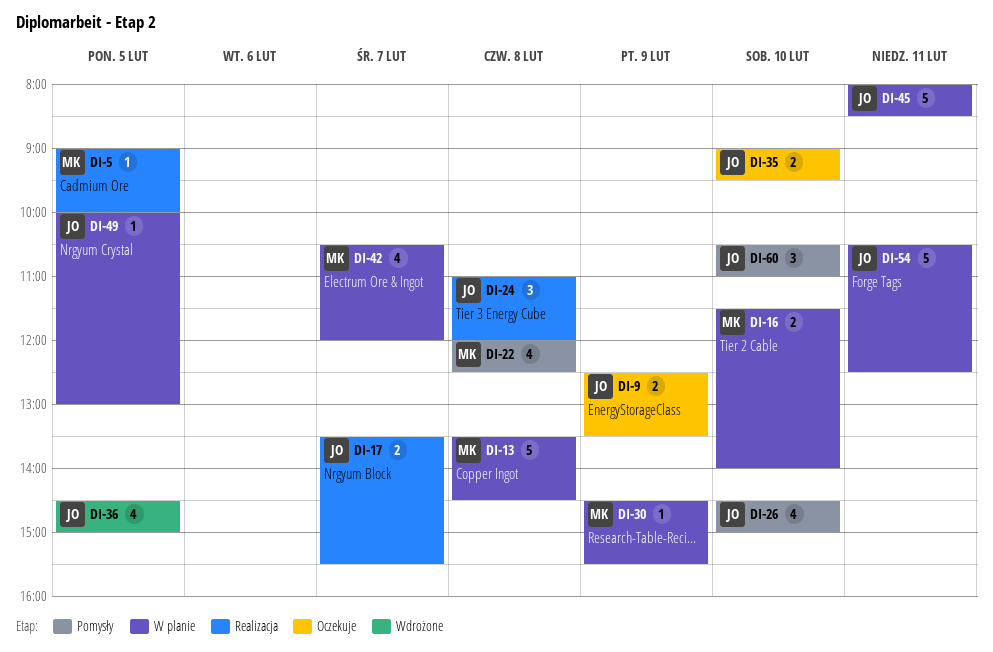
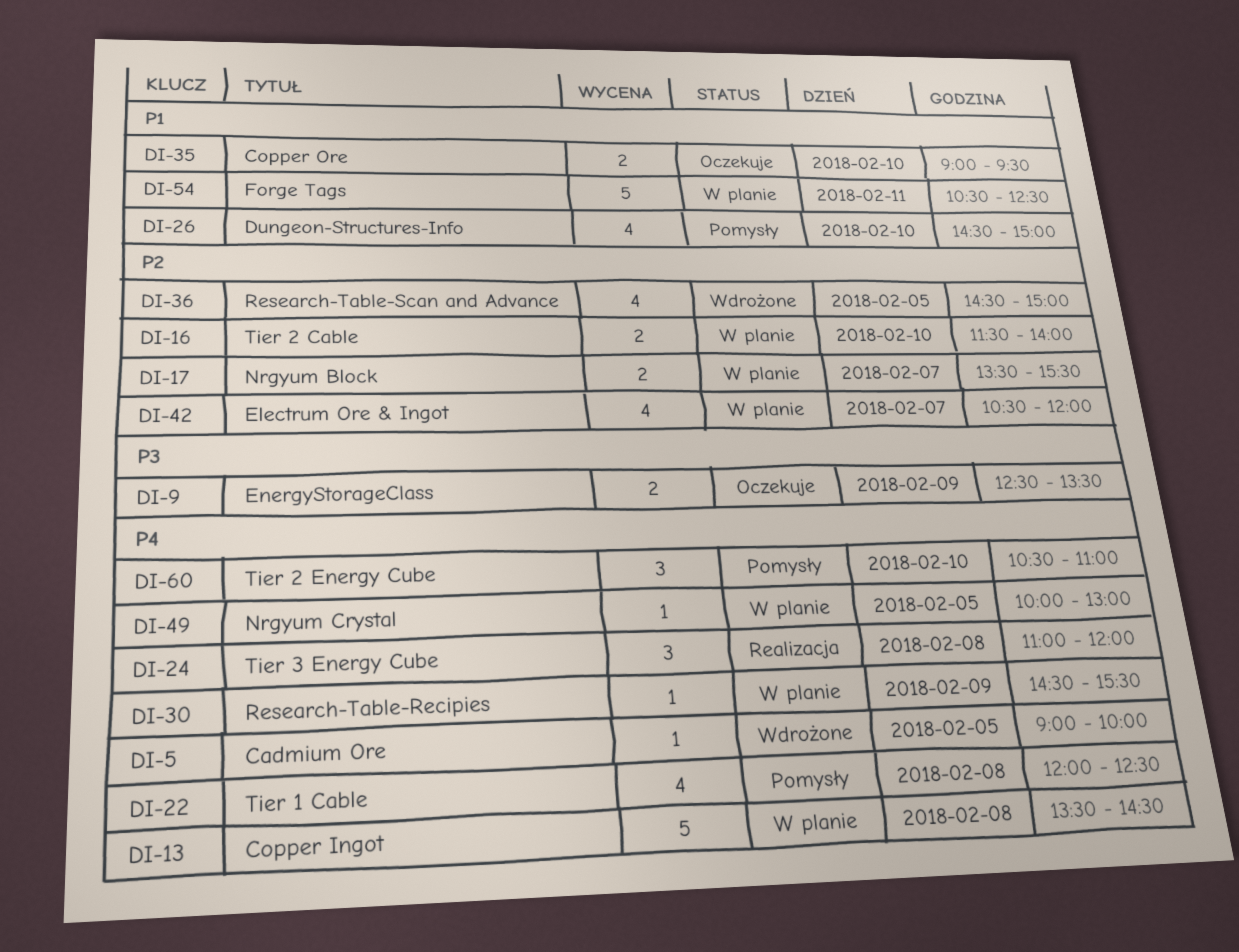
DI-5, status: Realizacja -> Wdrożone
DI-17, status: Realizacja -> W planie
DI-45: present -> none

